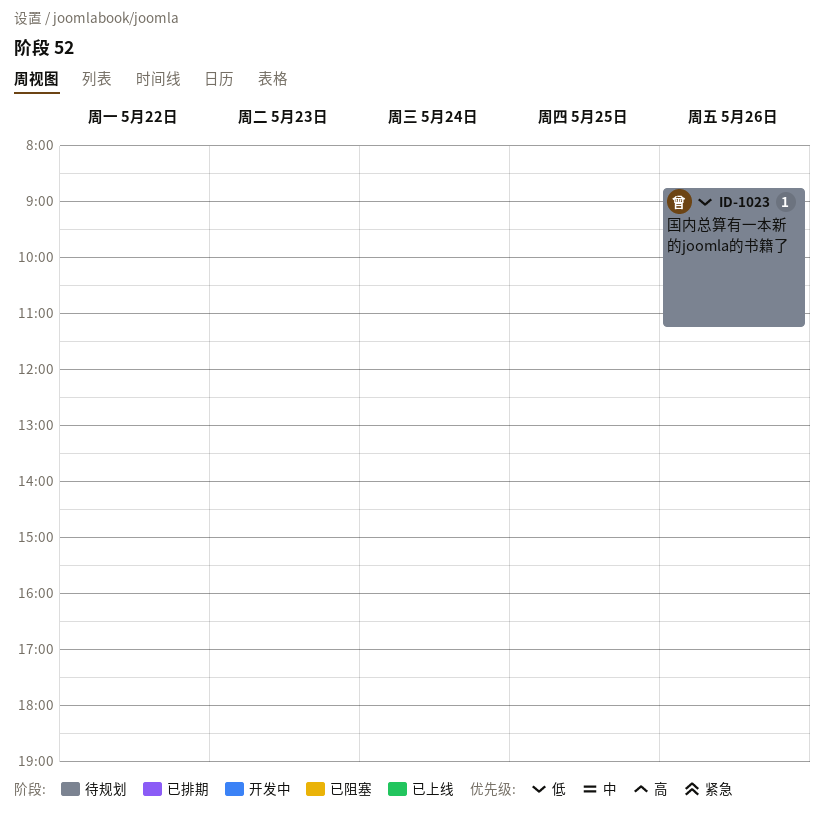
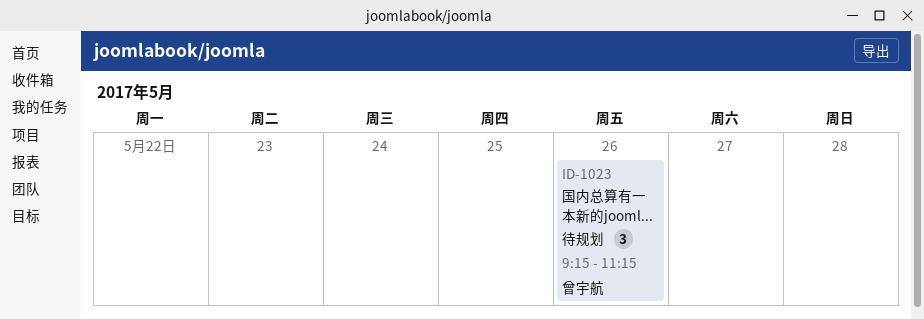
ID-1023, estimate: 1 -> 3
ID-1023, begins: 08:45 -> 09:15

